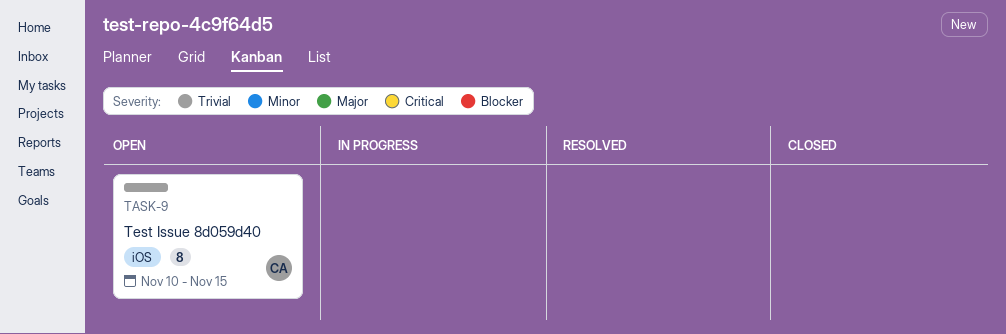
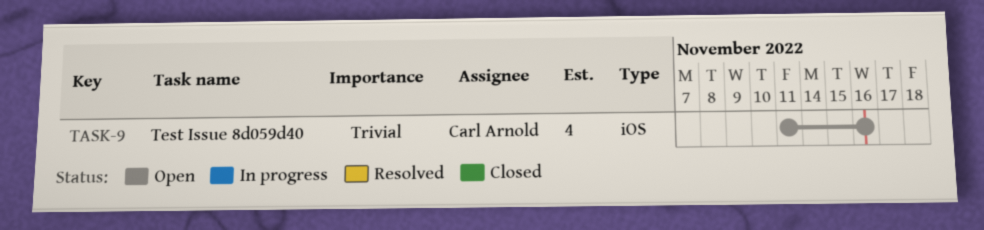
TASK-9, estimate: 8 -> 4
TASK-9, start: Nov 10 -> Nov 11
TASK-9, due: Nov 15 -> Nov 16

